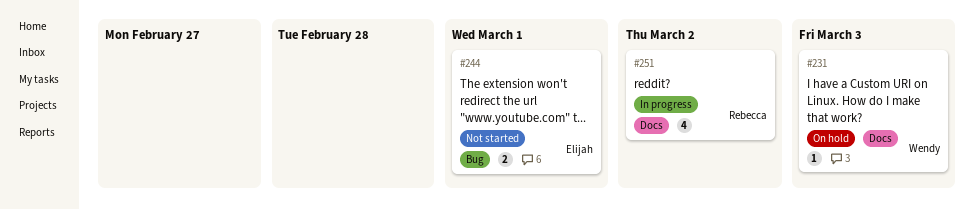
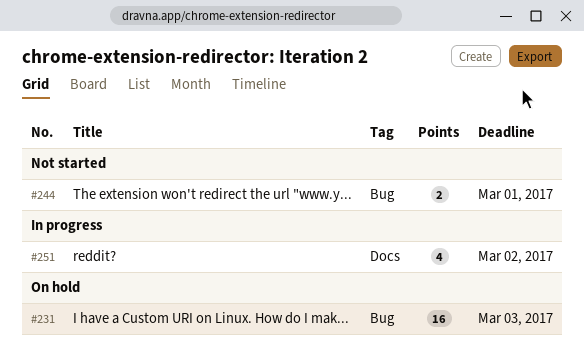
#231, label: Docs -> Bug
#231, estimate: 1 -> 16

